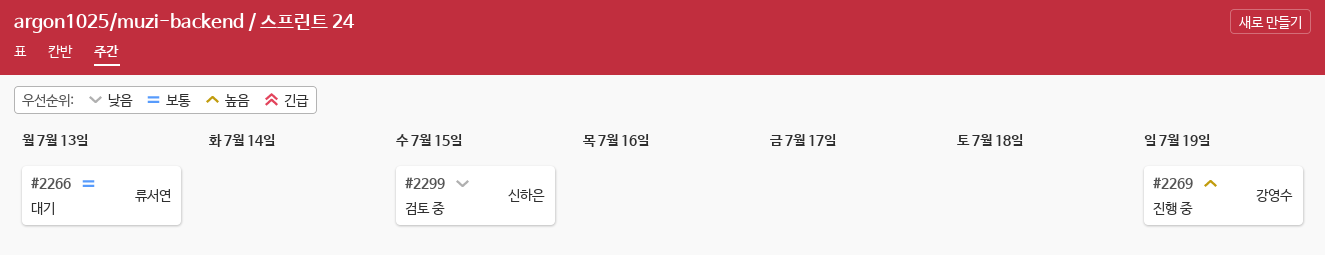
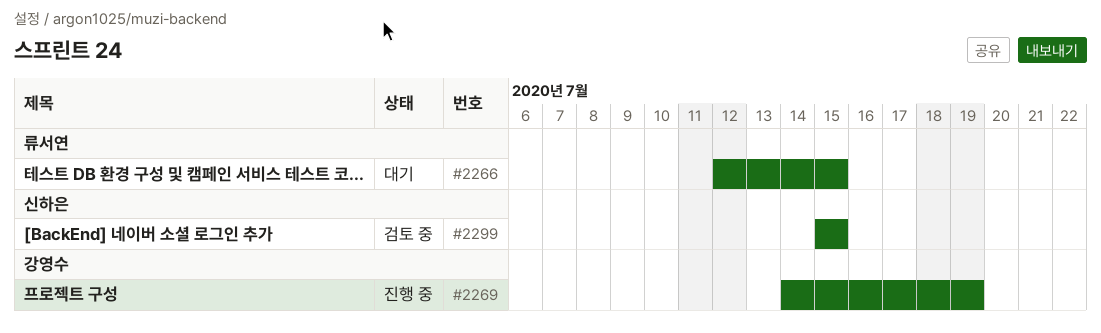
#2266, due: Jul 13 -> Jul 15

